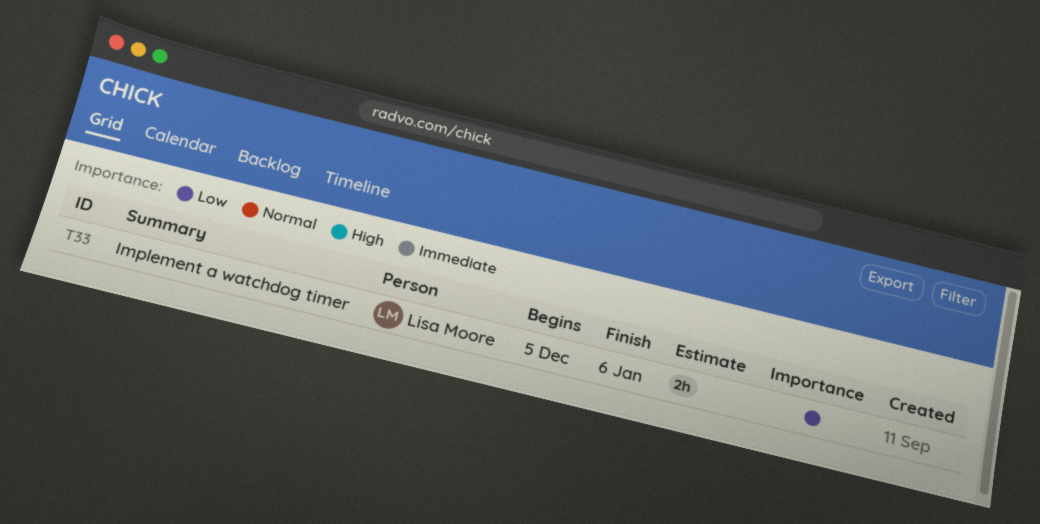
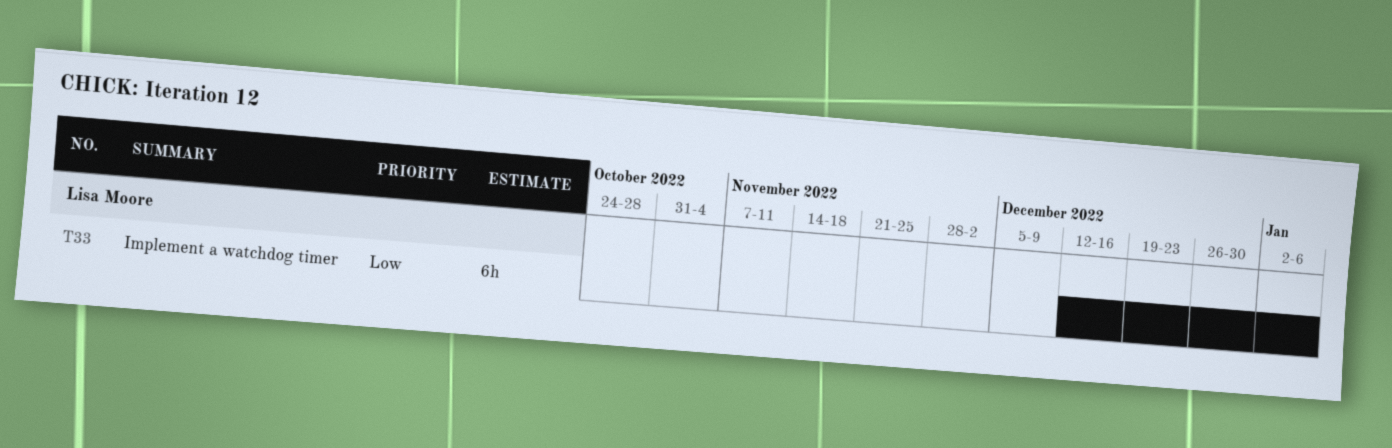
T33, estimate: 2h -> 6h
T33, start: Dec 5 -> Dec 12

